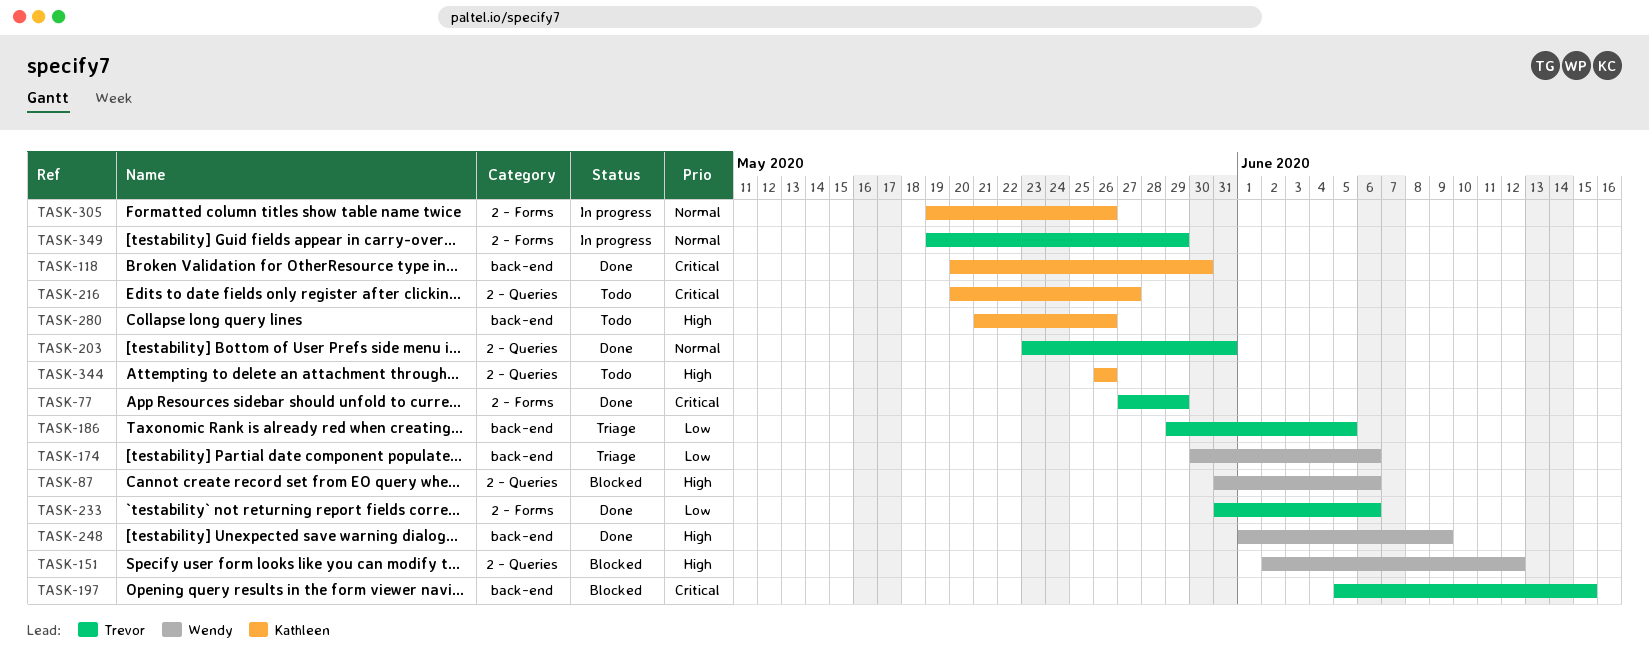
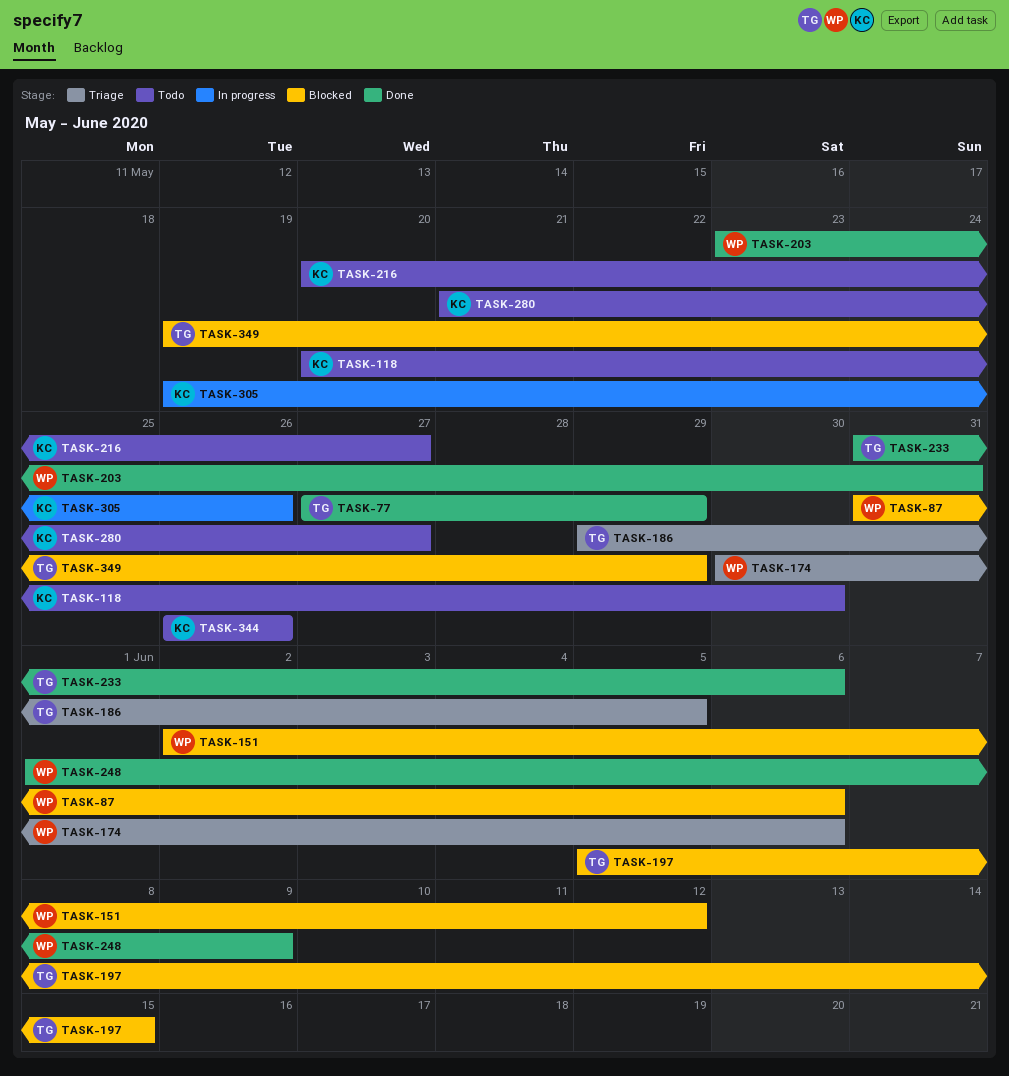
TASK-118, status: Done -> Todo
TASK-203, owner: Trevor -> Wendy
TASK-280, due: May 26 -> May 27
TASK-349, status: In progress -> Blocked

